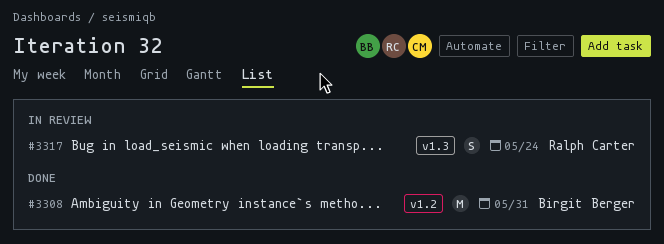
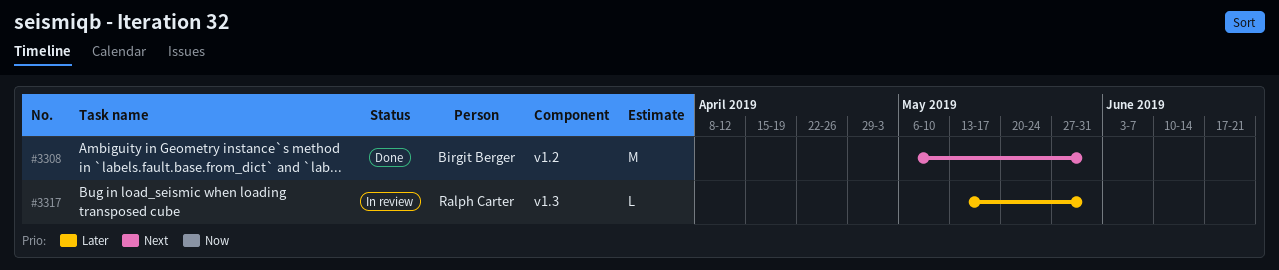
#3317, estimate: S -> L
#3317, due: May 24 -> May 31

